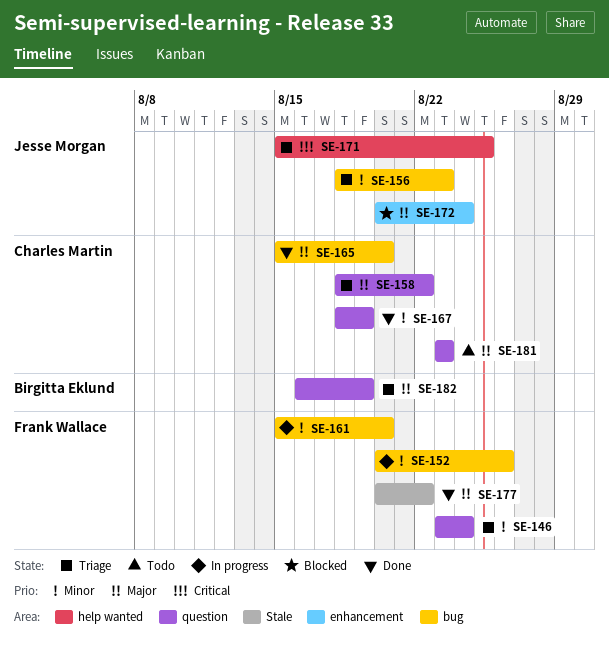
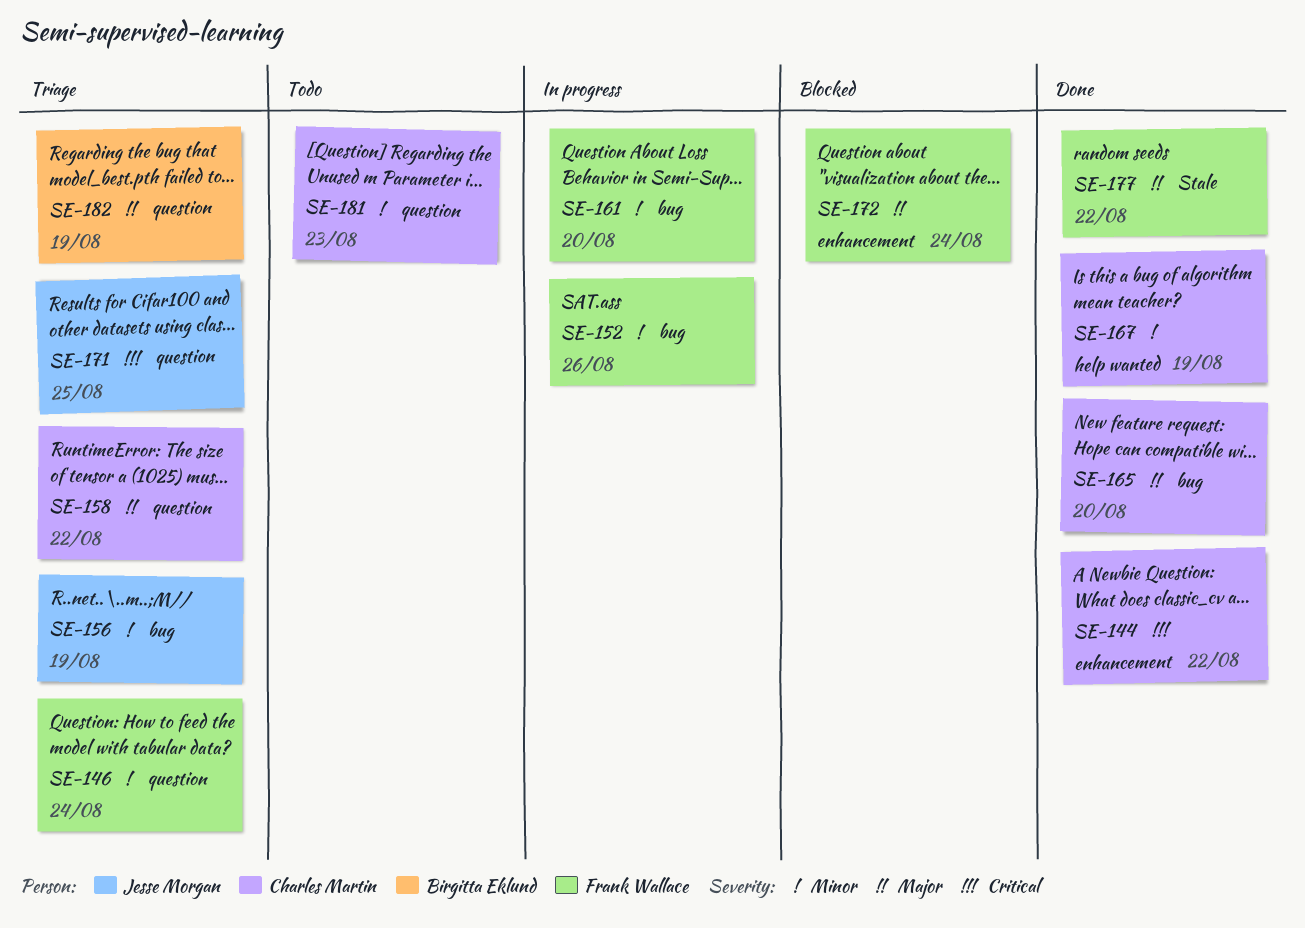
SE-144: none -> present
SE-156, due: Aug 23 -> Aug 19
SE-167, label: question -> help wanted
SE-171, label: help wanted -> question
SE-172, owner: Jesse Morgan -> Frank Wallace
SE-181, priority: Major -> Minor

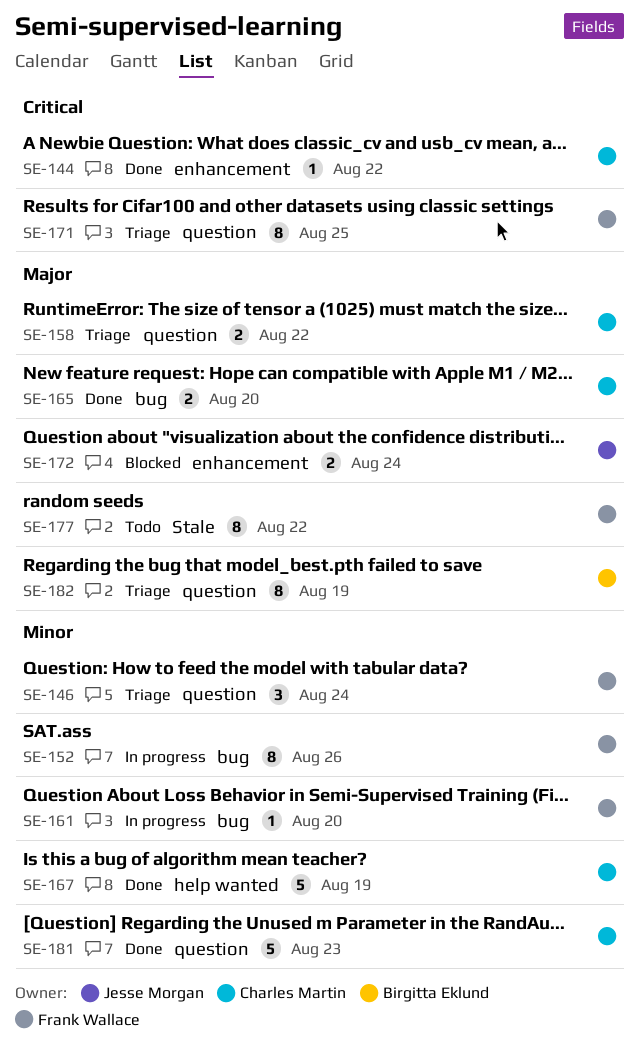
SE-156: present -> none
SE-171, owner: Jesse Morgan -> Frank Wallace
SE-172, owner: Frank Wallace -> Jesse Morgan
SE-177, status: Done -> Todo
SE-181, status: Todo -> Done

